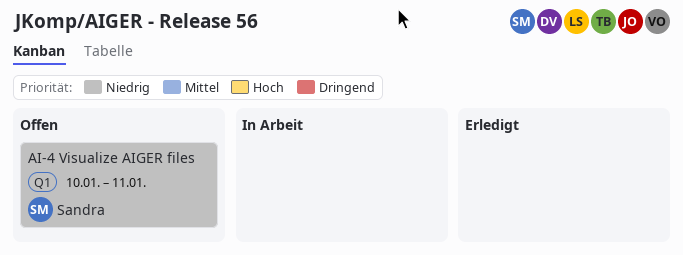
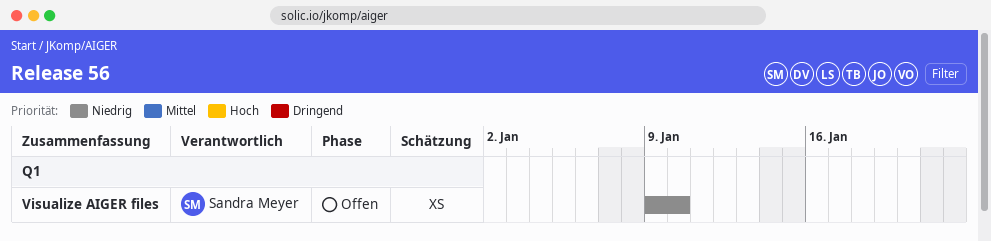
Visualize AIGER files, start: Jan 10 -> Jan 9
Visualize AIGER files, due: Jan 11 -> Jan 10

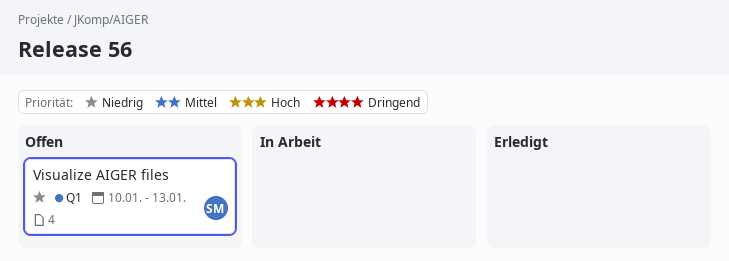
Visualize AIGER files, start: Jan 9 -> Jan 10
Visualize AIGER files, due: Jan 10 -> Jan 13

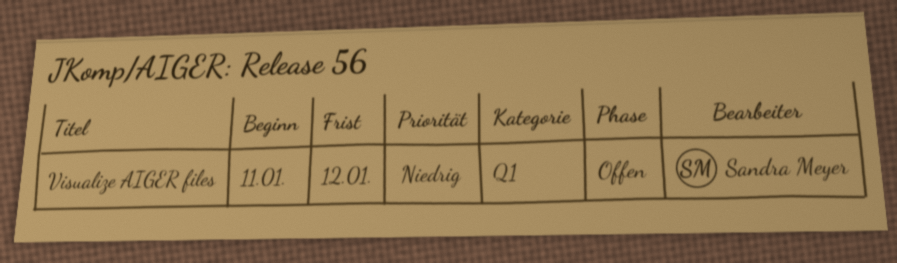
Visualize AIGER files, start: Jan 10 -> Jan 11
Visualize AIGER files, due: Jan 13 -> Jan 12

